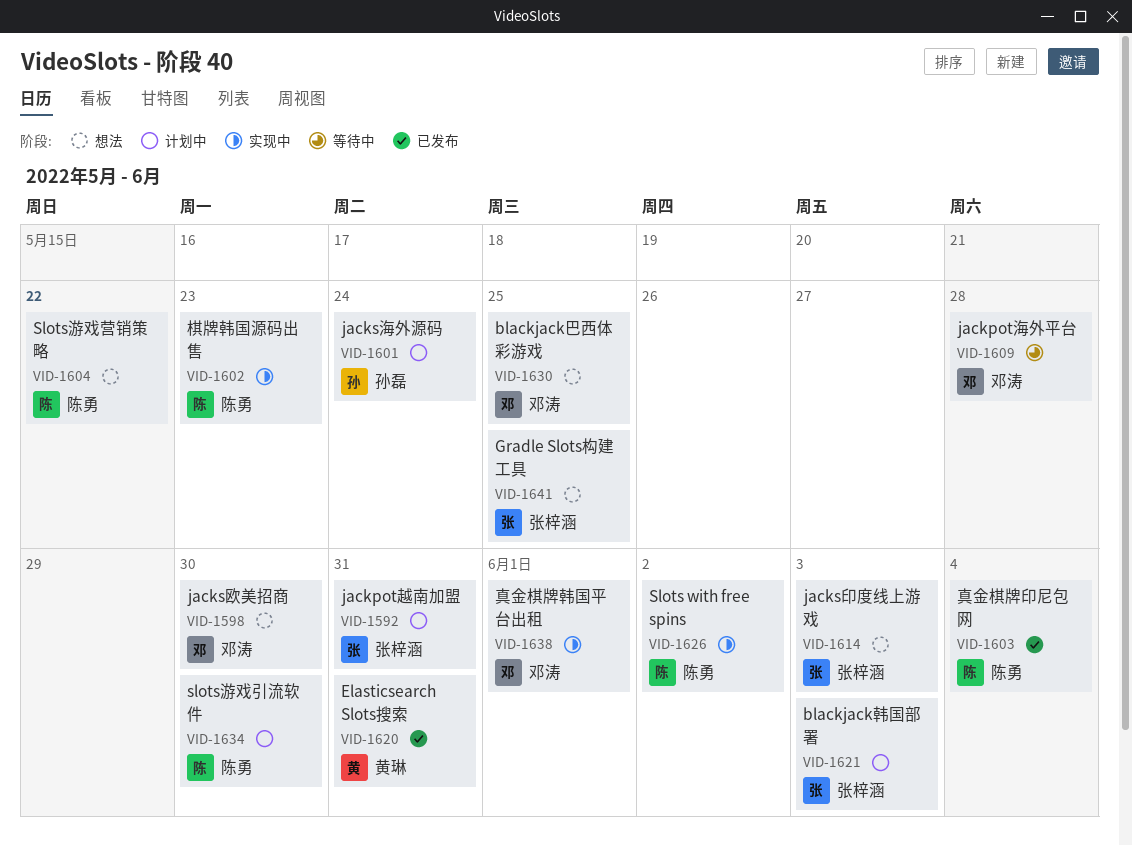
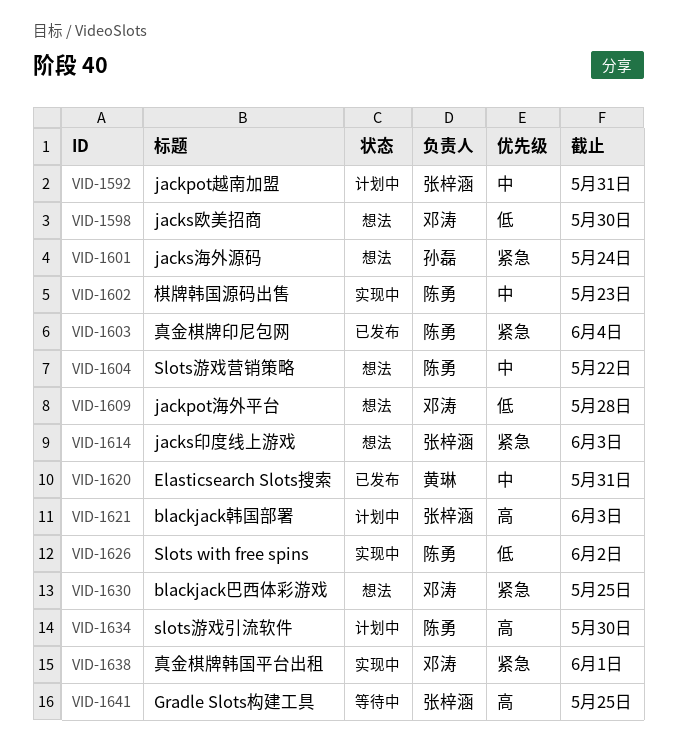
VID-1601, status: 计划中 -> 想法
VID-1609, status: 等待中 -> 想法
VID-1641, status: 想法 -> 等待中

